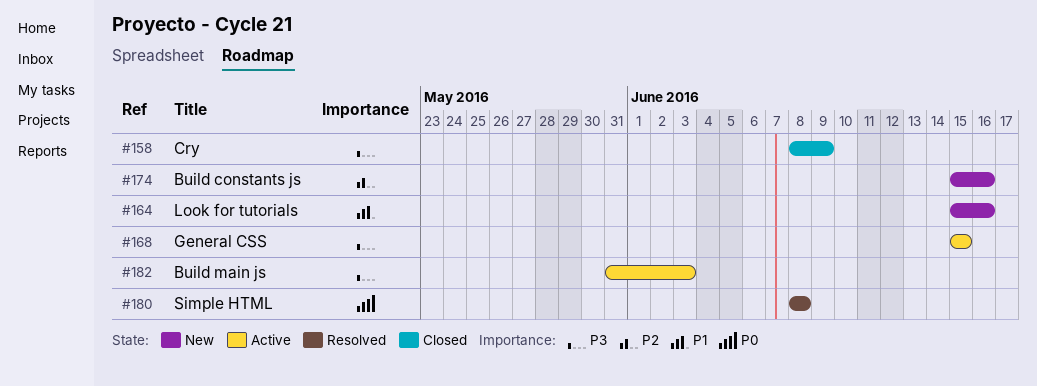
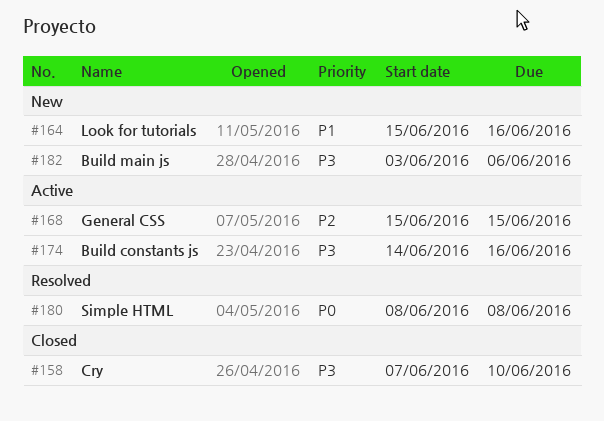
#158, start: Jun 8 -> Jun 7
#158, due: Jun 9 -> Jun 10
#168, priority: P3 -> P2
#174, status: New -> Active
#174, priority: P2 -> P3
#174, start: Jun 15 -> Jun 14
#182, status: Active -> New
#182, start: May 31 -> Jun 3
#182, due: Jun 3 -> Jun 6

